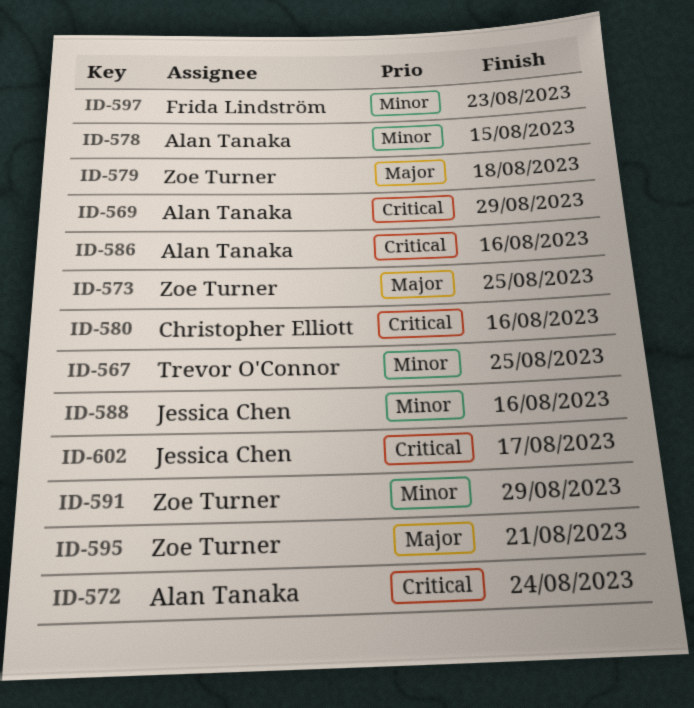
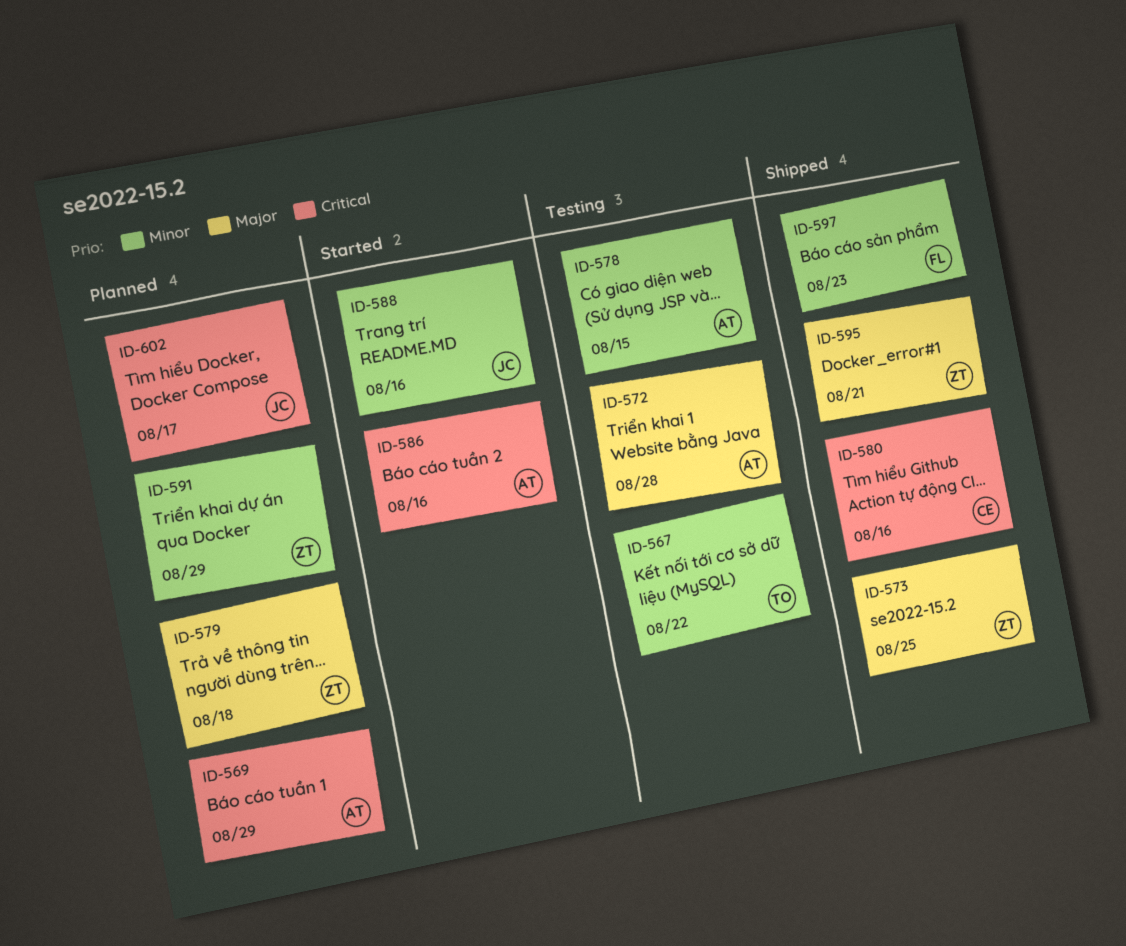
ID-567, due: Aug 25 -> Aug 22
ID-572, priority: Critical -> Major
ID-572, due: Aug 24 -> Aug 28

